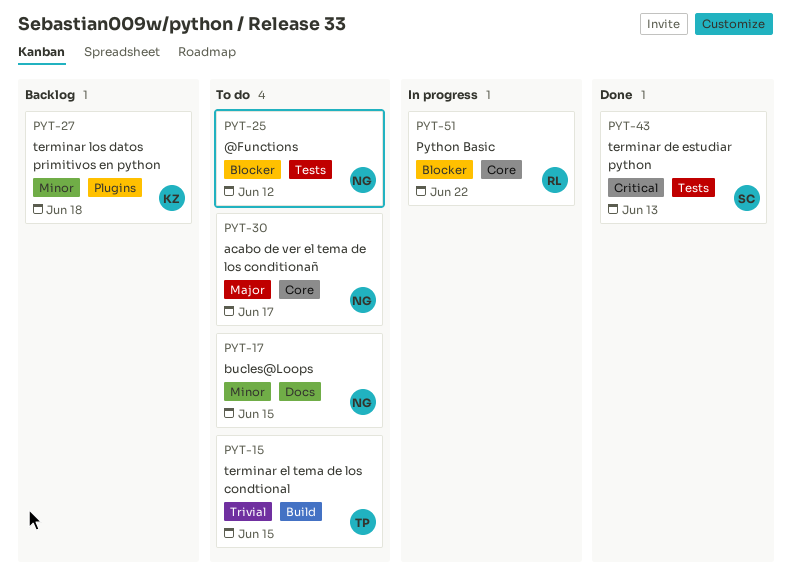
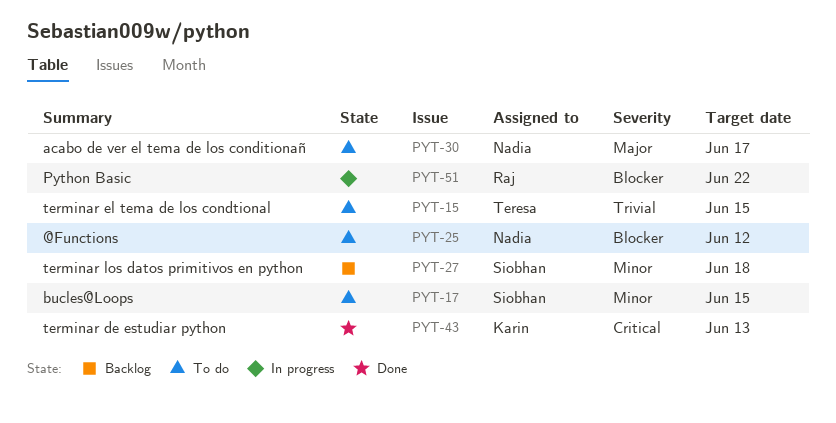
PYT-17, owner: Nadia -> Siobhan
PYT-27, owner: Karin -> Siobhan
PYT-43, owner: Siobhan -> Karin

